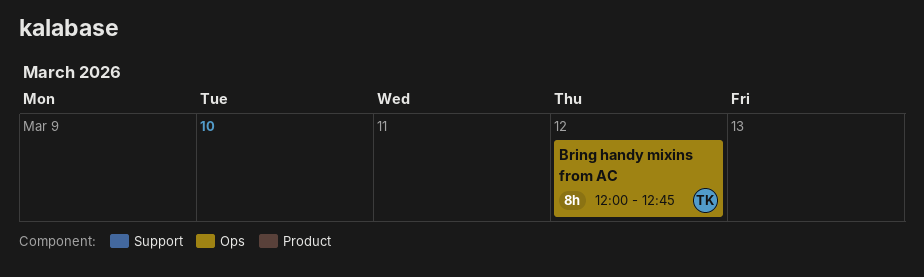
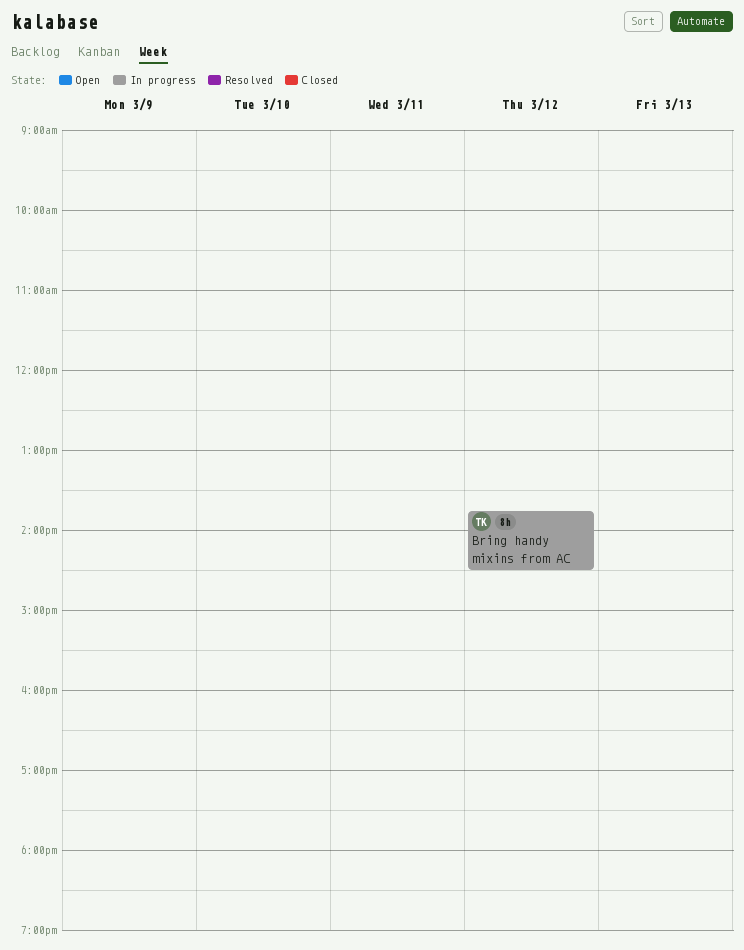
Bring handy mixins from AC, begins: 12:00 -> 13:45
Bring handy mixins from AC, ends: 12:45 -> 14:30

